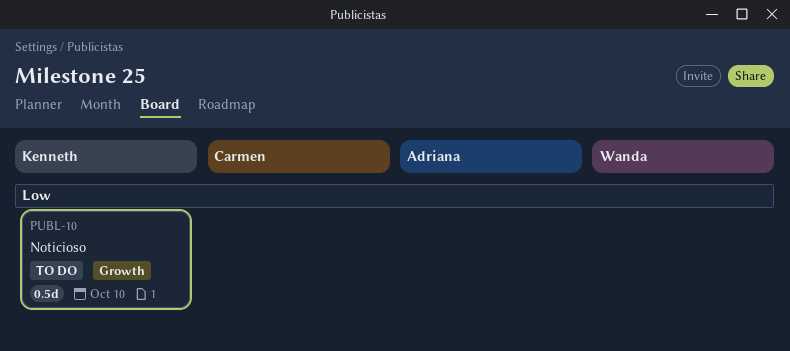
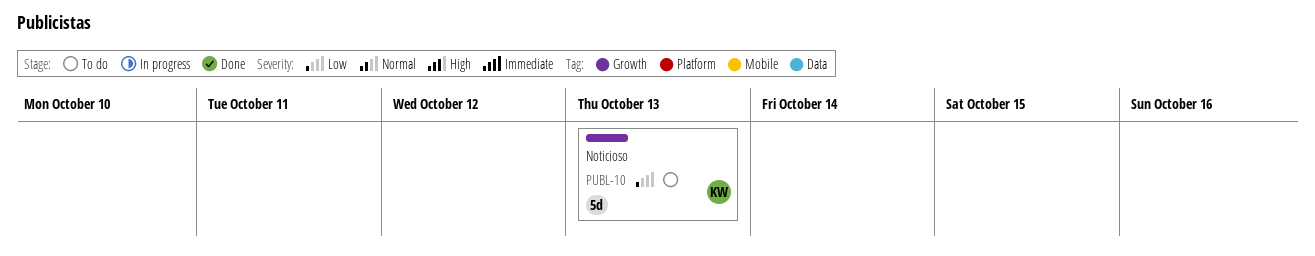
PUBL-10, estimate: 0.5d -> 5d
PUBL-10, due: Oct 10 -> Oct 13

